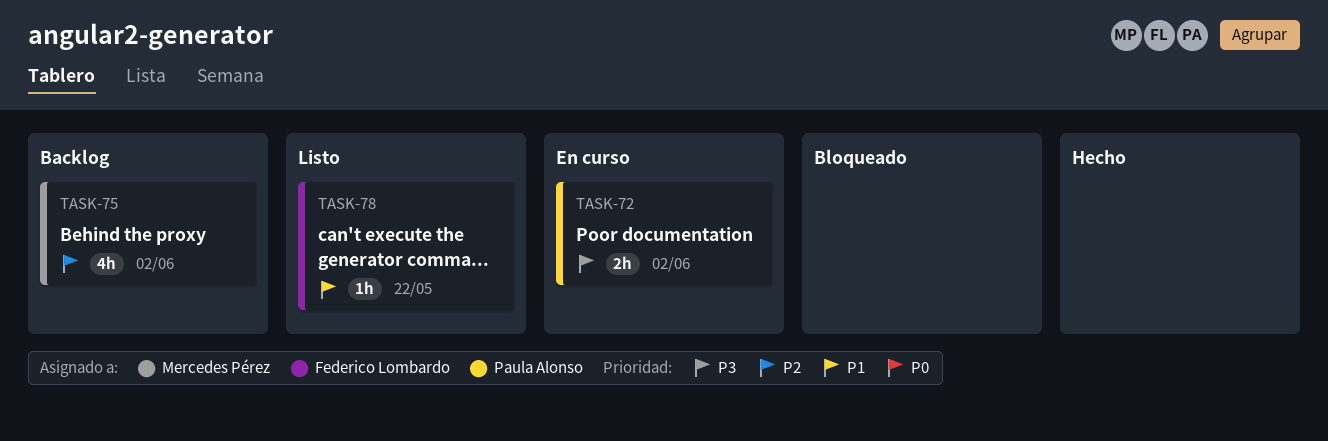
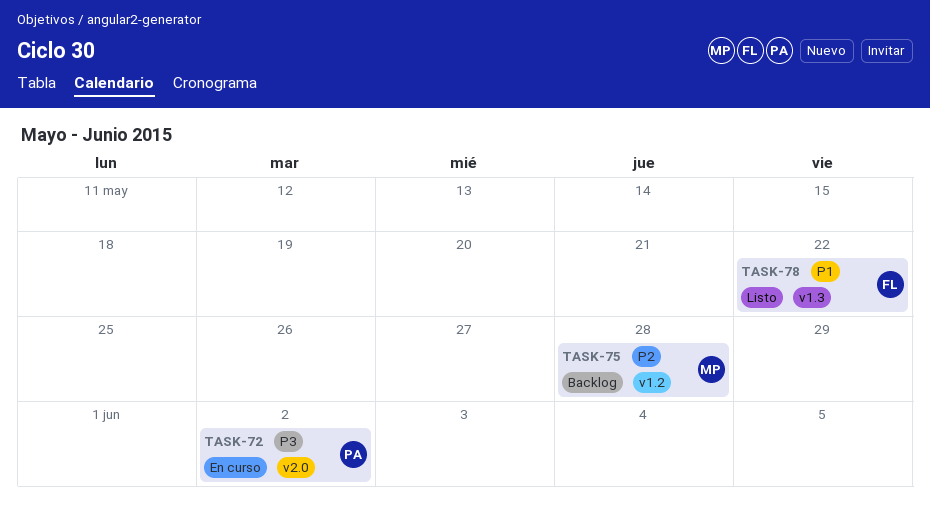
TASK-75, due: Jun 2 -> May 28

